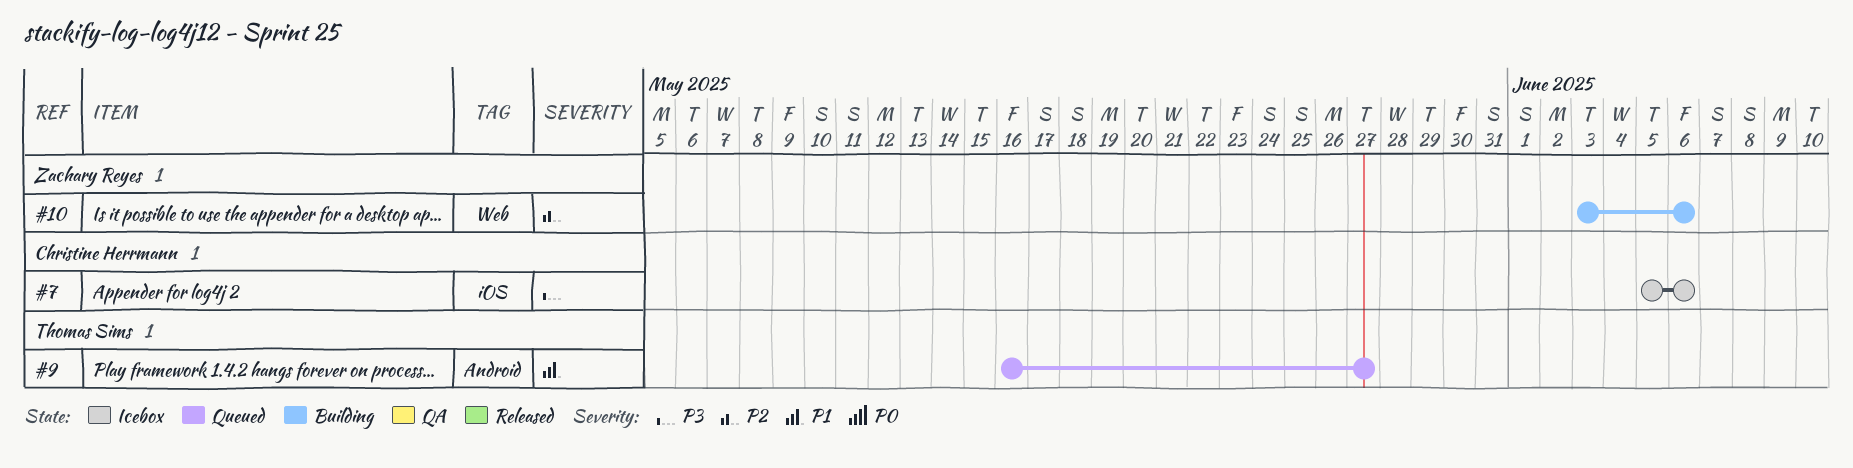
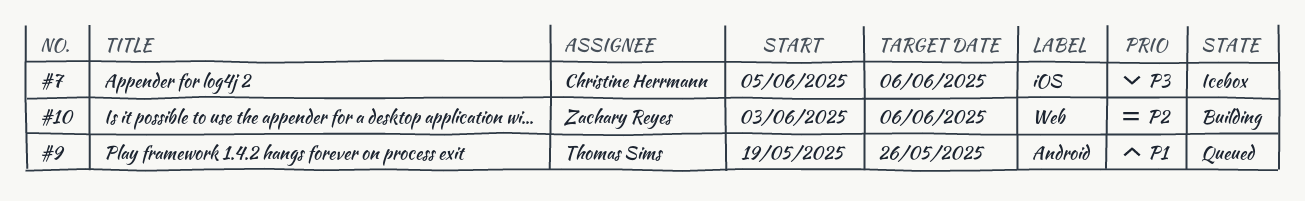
#9, start: May 16 -> May 19
#9, due: May 27 -> May 26

